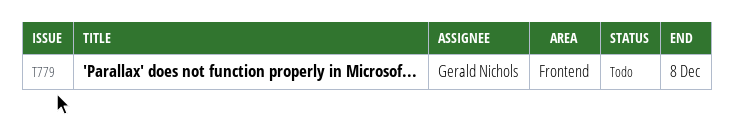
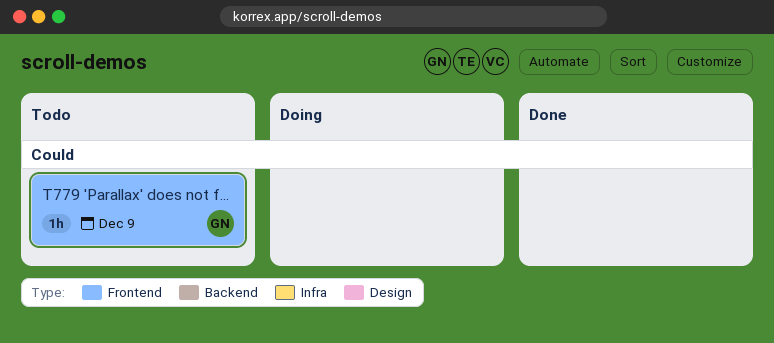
T779, due: Dec 8 -> Dec 9

